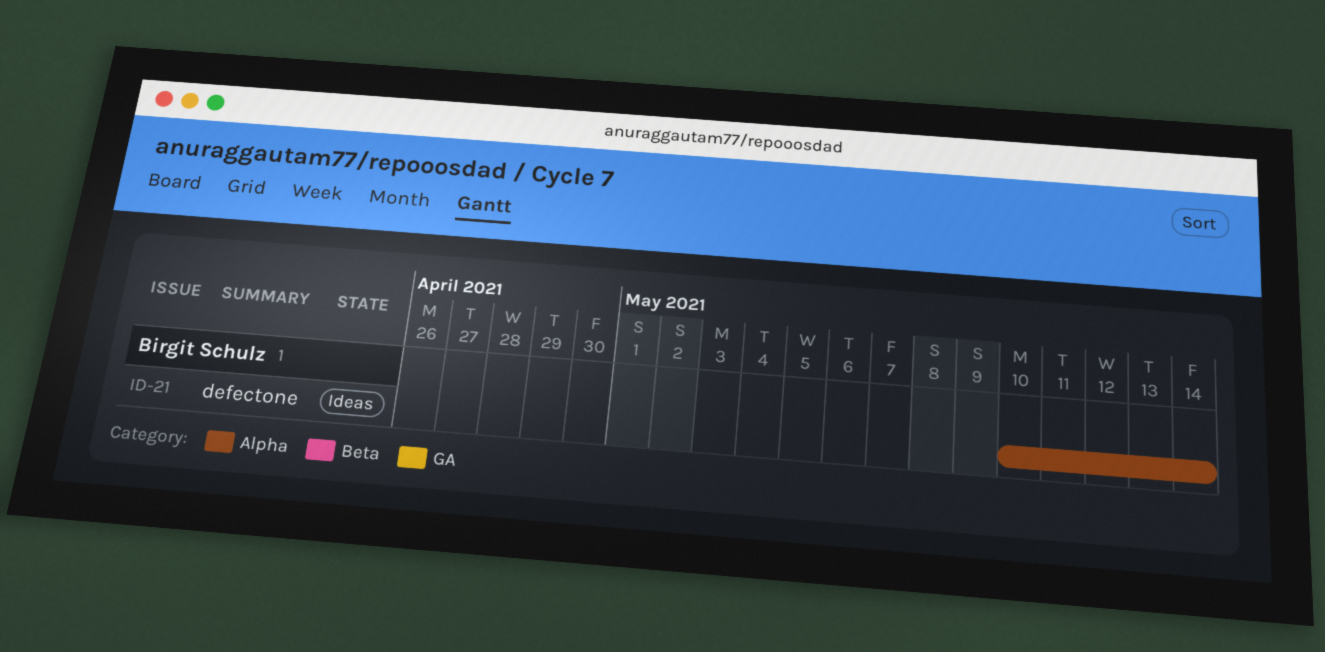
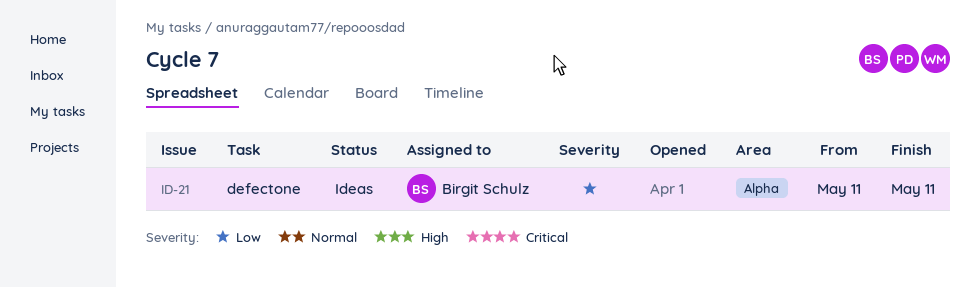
ID-21, start: May 10 -> May 11
ID-21, due: May 14 -> May 11

